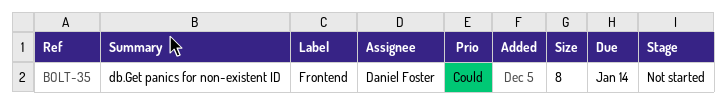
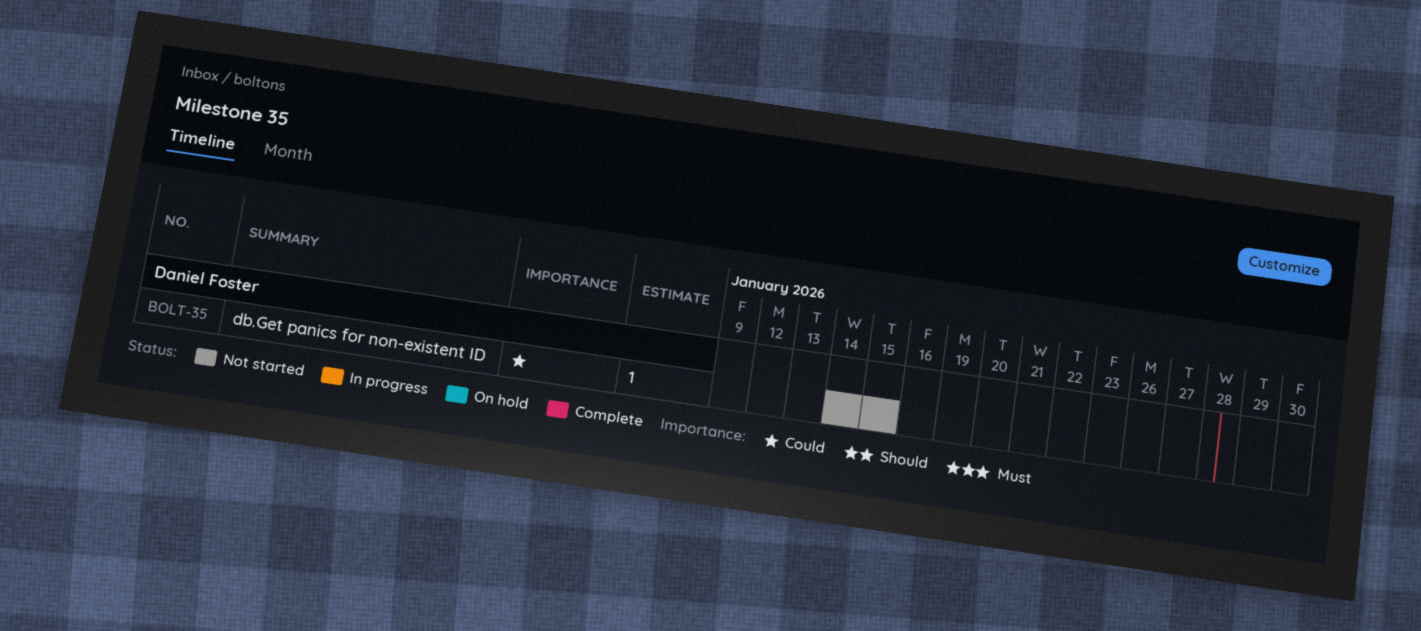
BOLT-35, estimate: 8 -> 1
BOLT-35, due: Jan 14 -> Jan 15

